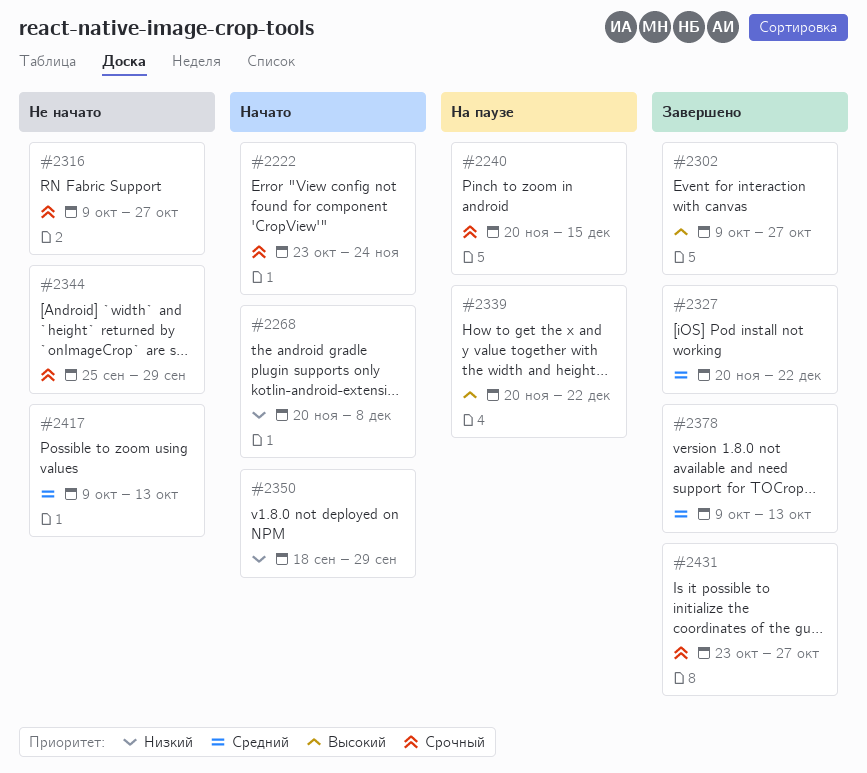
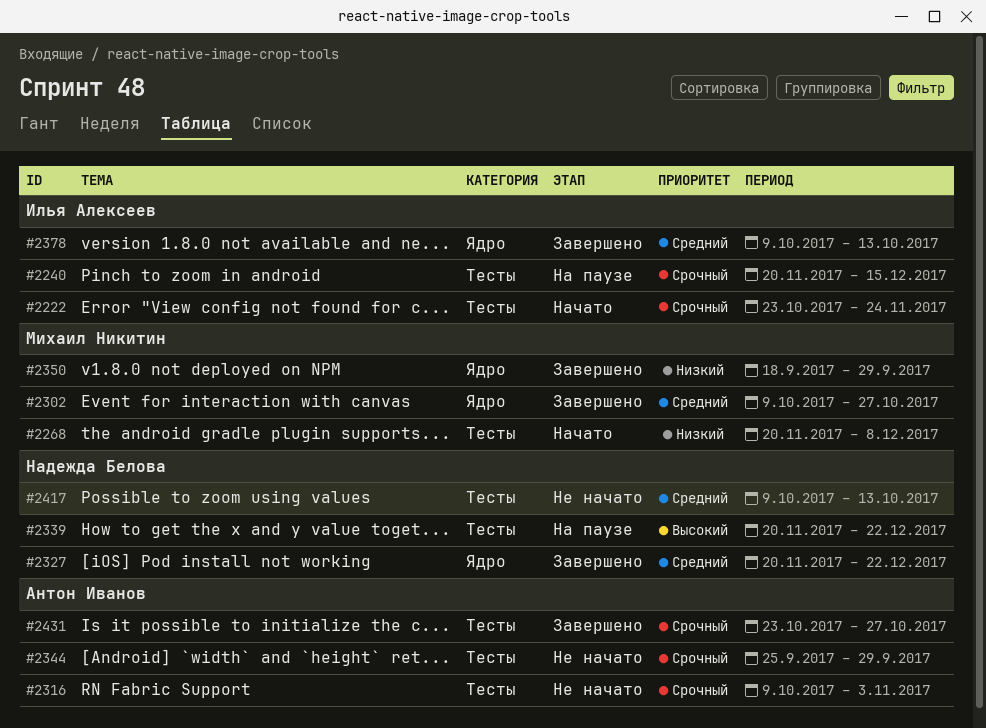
#2302, priority: Высокий -> Средний
#2316, due: Oct 27 -> Nov 3
#2350, status: Начато -> Завершено

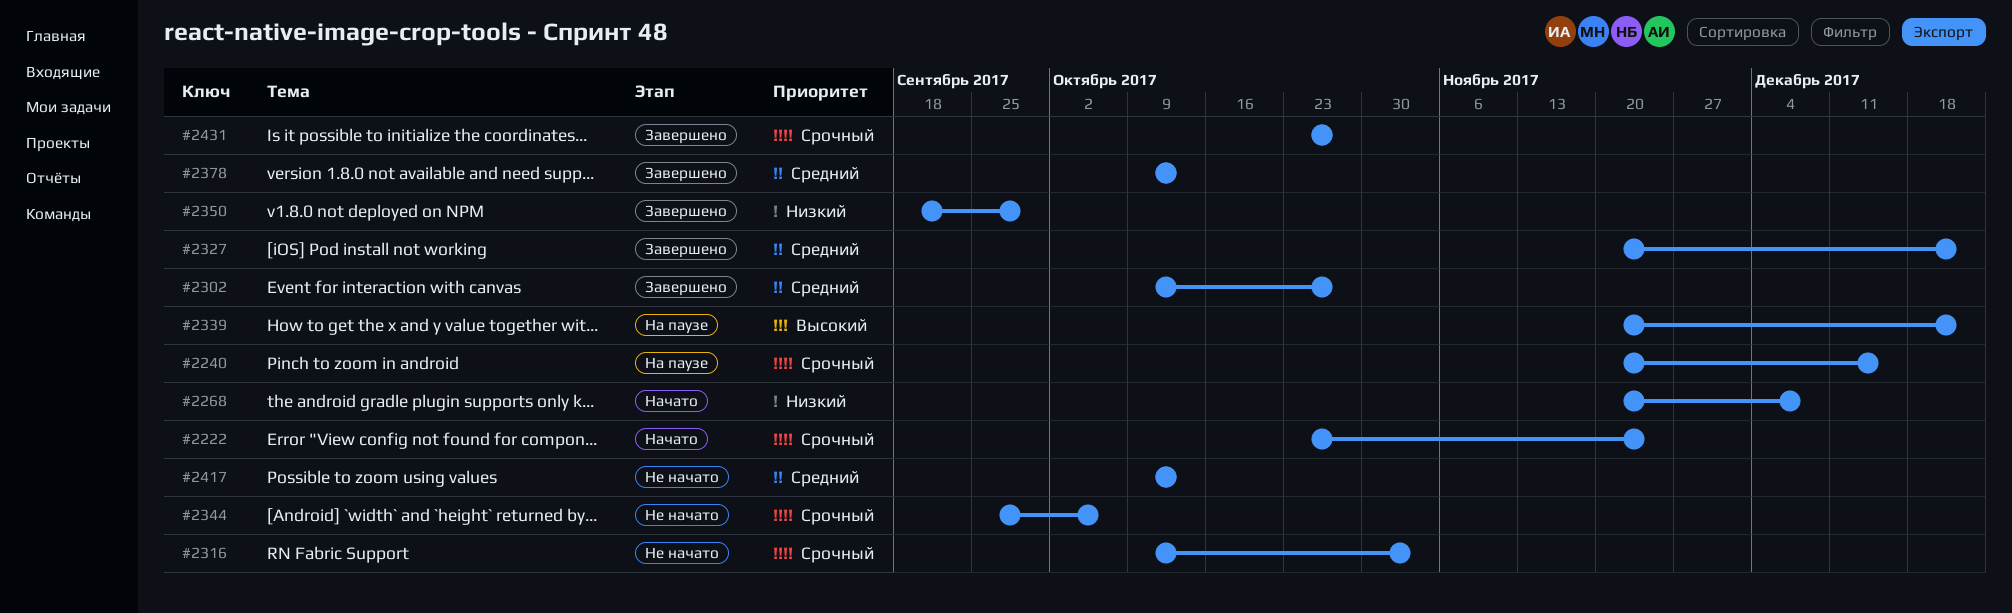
#2344, due: Sep 29 -> Oct 6

